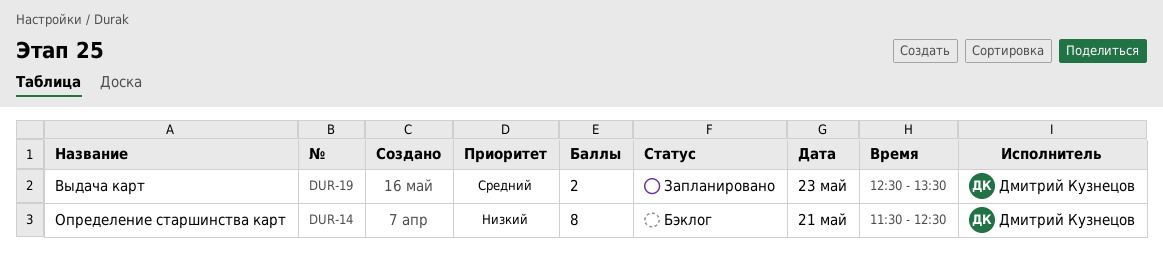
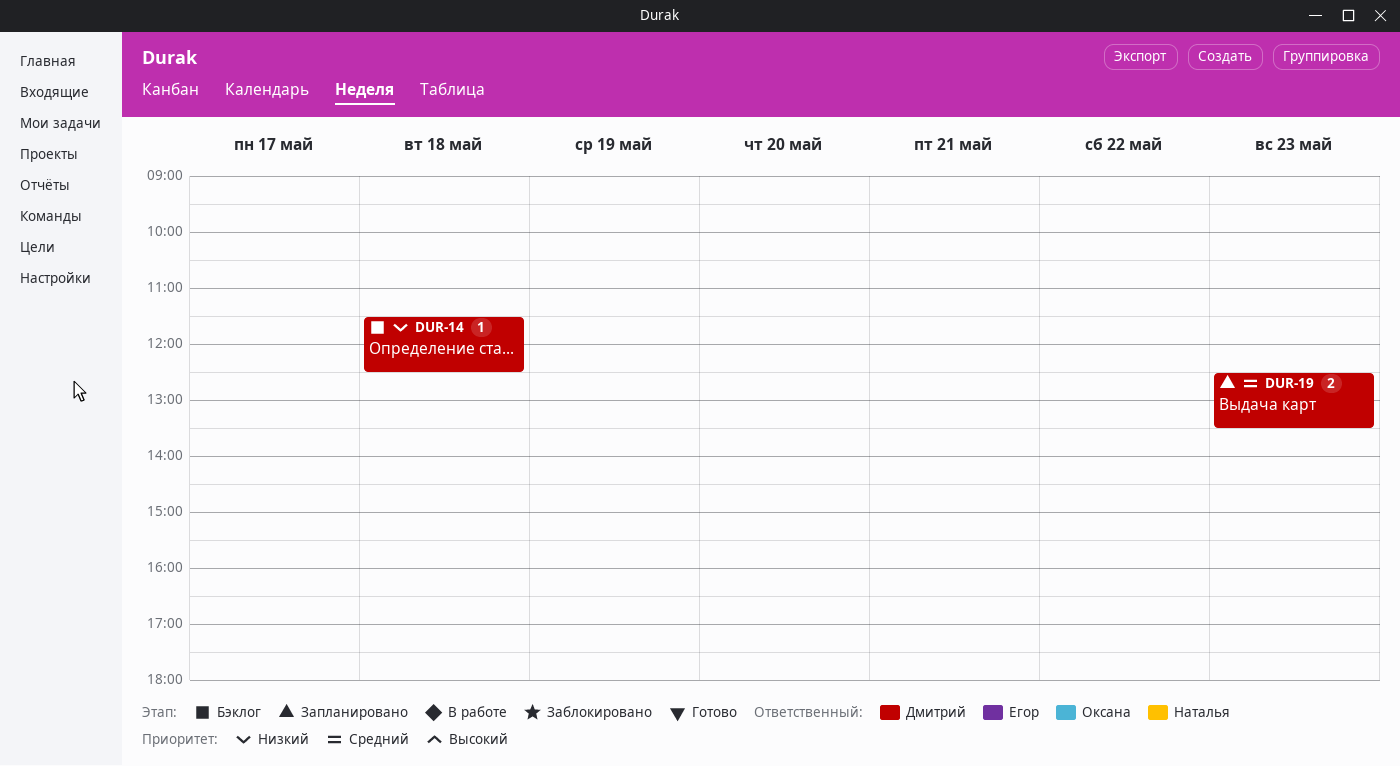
DUR-14, estimate: 8 -> 1
DUR-14, day: May 21 -> May 18

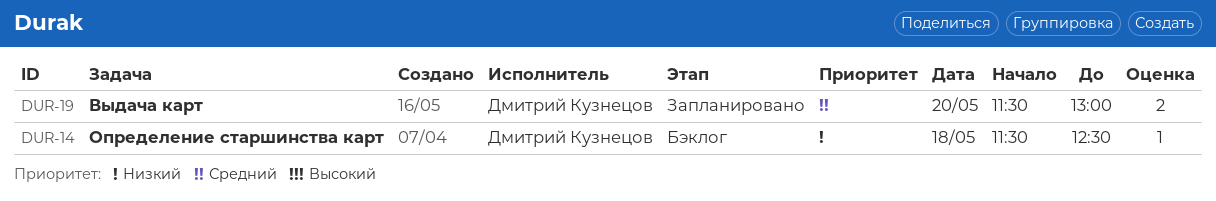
DUR-19, day: May 23 -> May 20
DUR-19, begins: 12:30 -> 11:30
DUR-19, ends: 13:30 -> 13:00

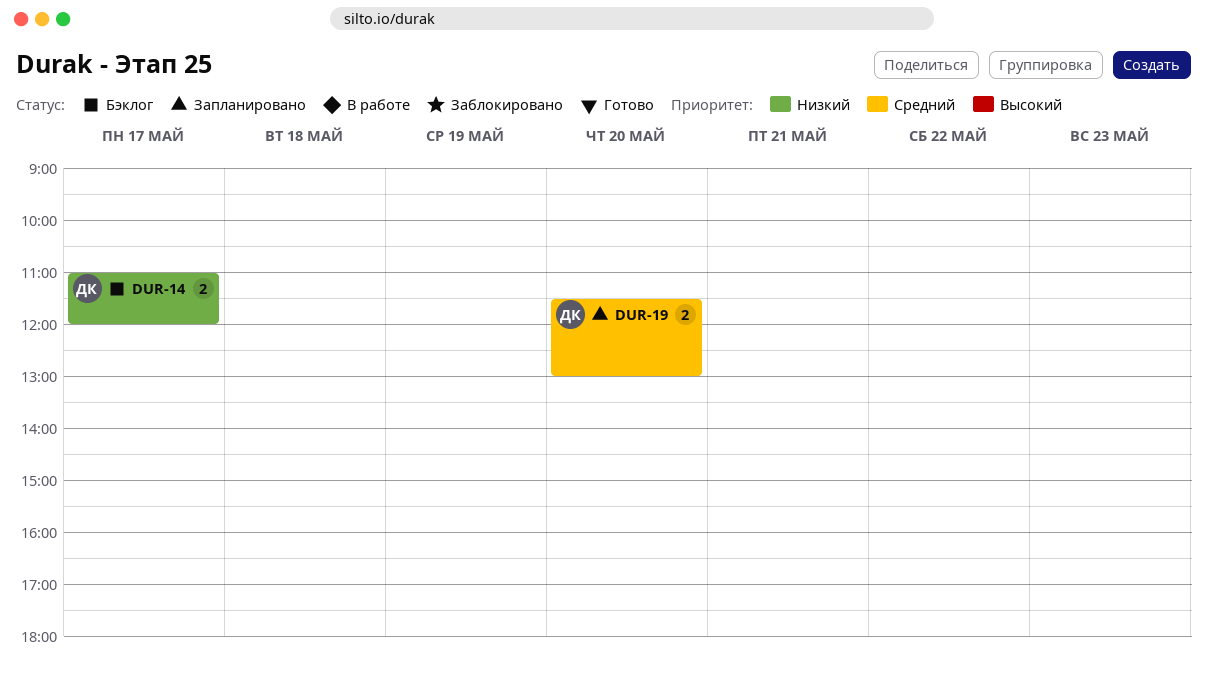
DUR-14, estimate: 1 -> 2
DUR-14, day: May 18 -> May 17
DUR-14, begins: 11:30 -> 11:00
DUR-14, ends: 12:30 -> 12:00

